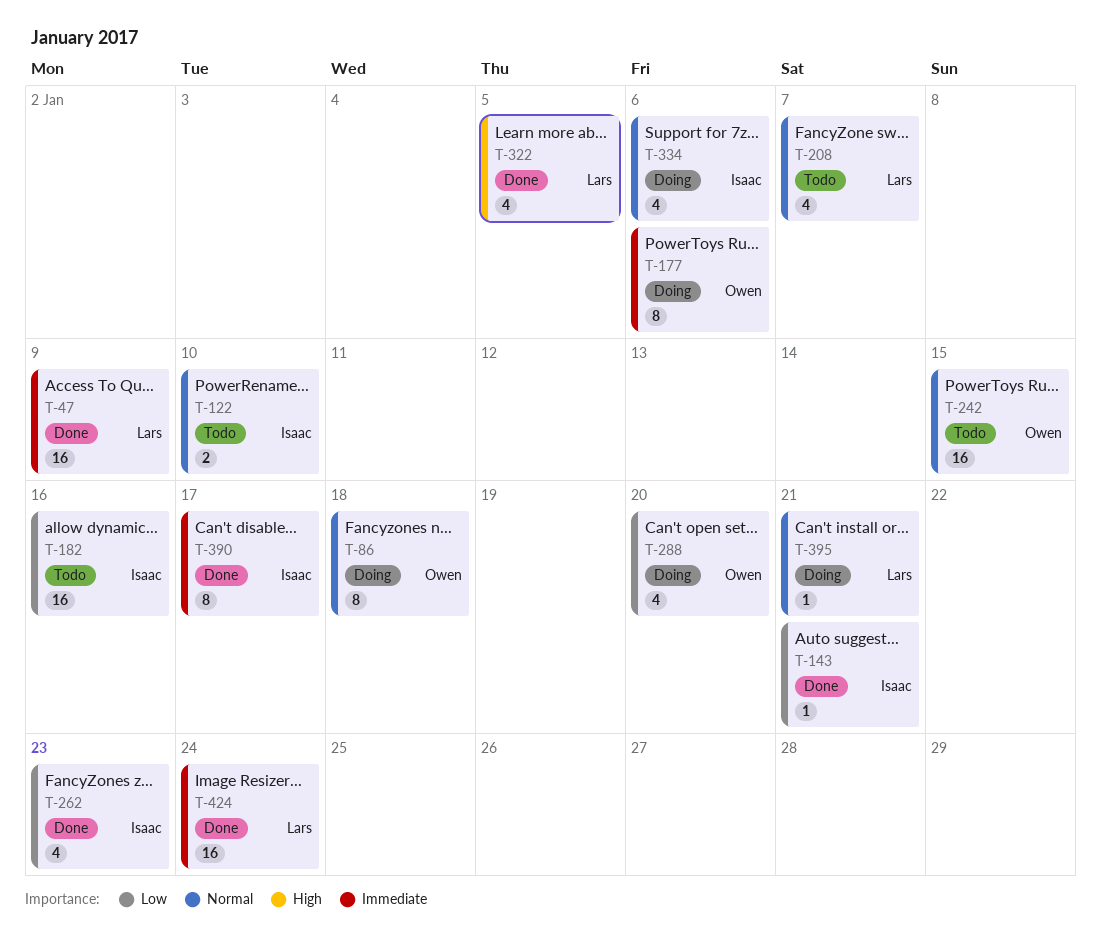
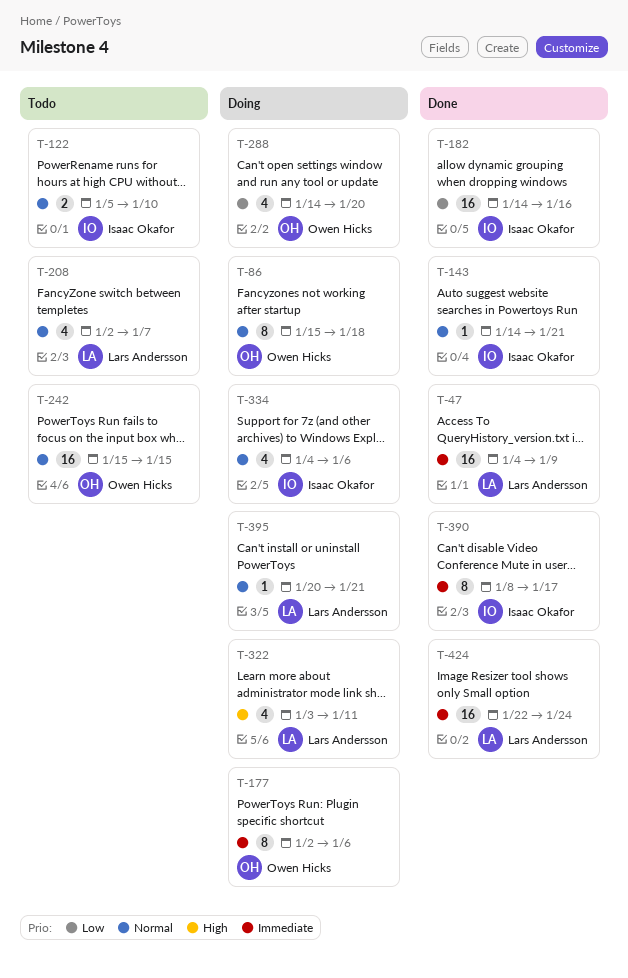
T-143, priority: Low -> Normal
T-182, status: Todo -> Done
T-262: present -> none
T-322, status: Done -> Doing
T-322, due: Jan 5 -> Jan 11

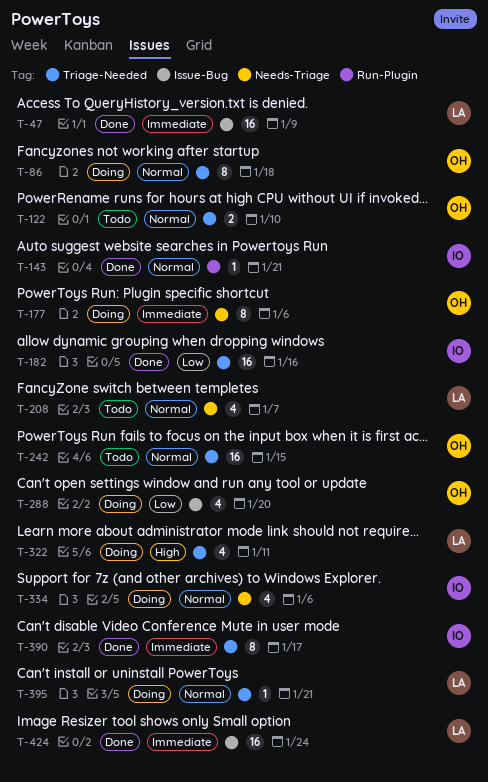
T-122, owner: Isaac Okafor -> Owen Hicks

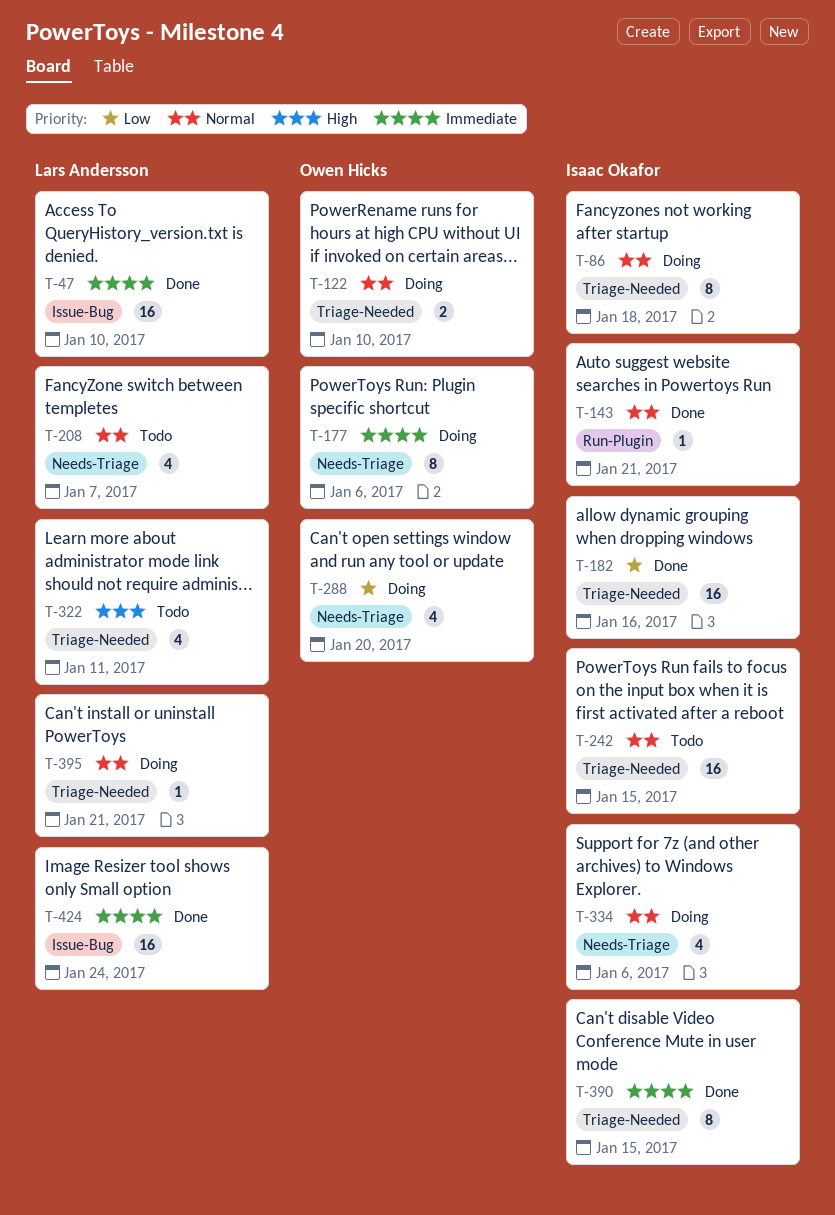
T-47, due: Jan 9 -> Jan 10
T-86, owner: Owen Hicks -> Isaac Okafor
T-122, status: Todo -> Doing
T-242, owner: Owen Hicks -> Isaac Okafor
T-288, label: Issue-Bug -> Needs-Triage
T-322, status: Doing -> Todo
T-390, due: Jan 17 -> Jan 15

